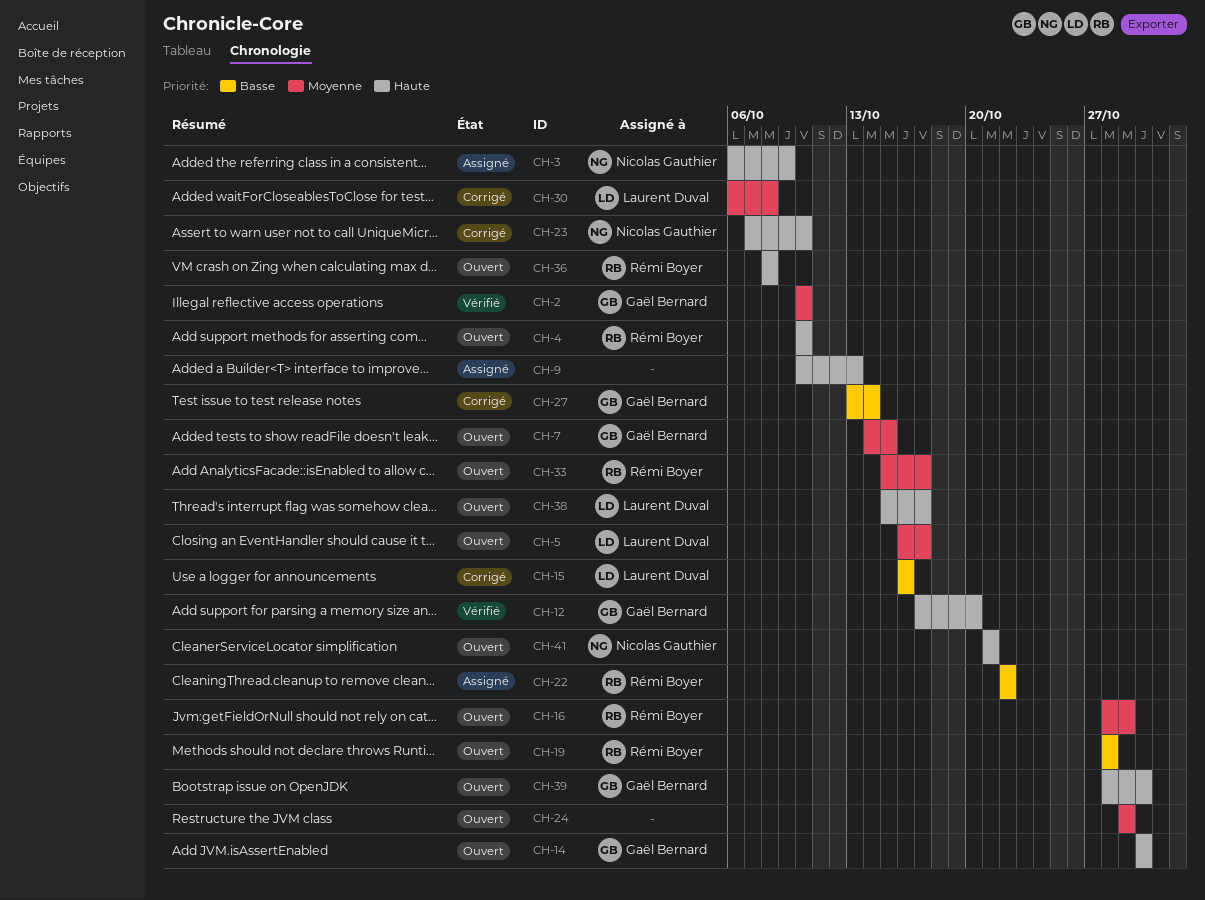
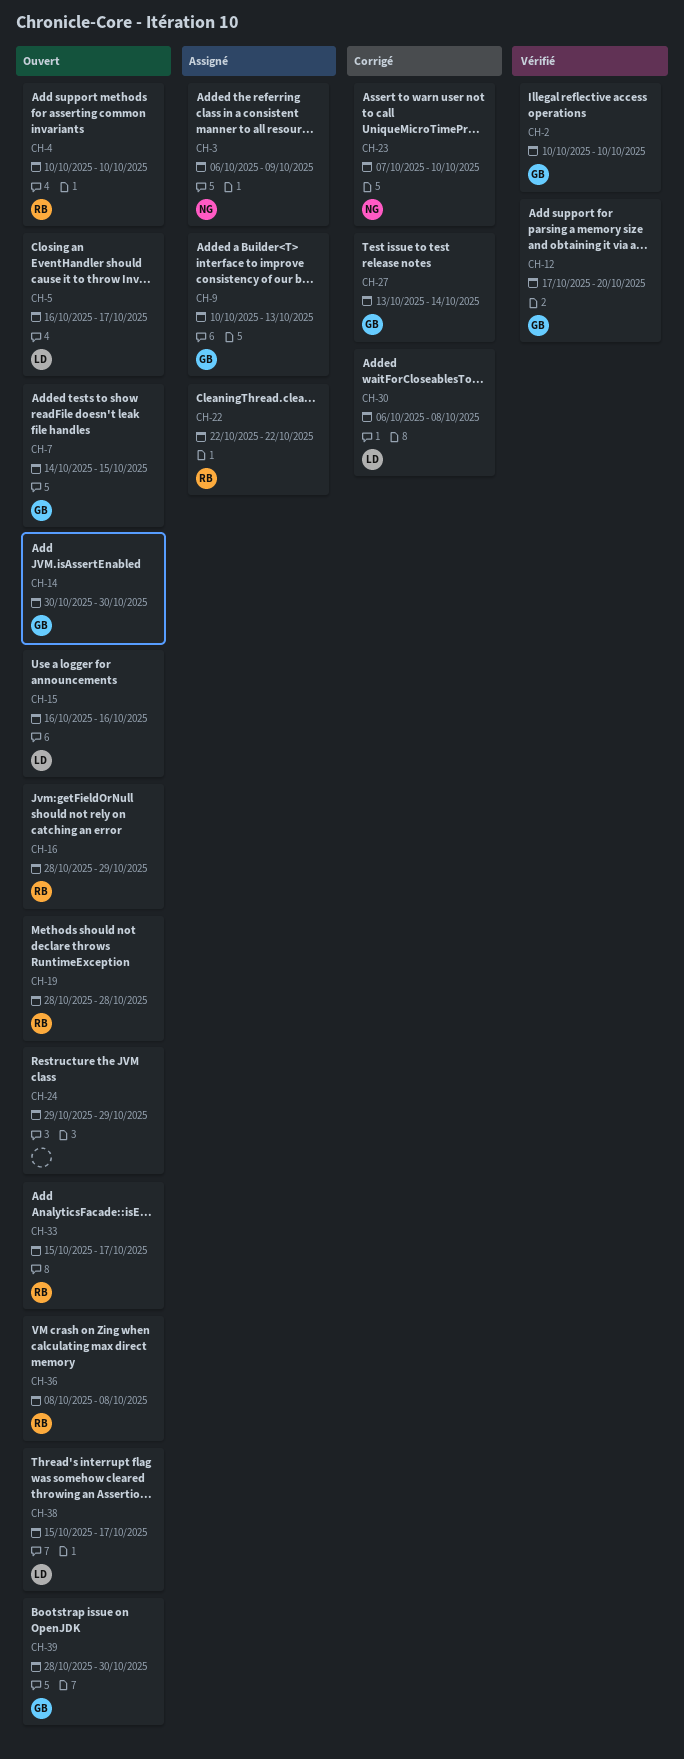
CH-9, owner: none -> Gaël Bernard
CH-15, status: Corrigé -> Ouvert
CH-41: present -> none

